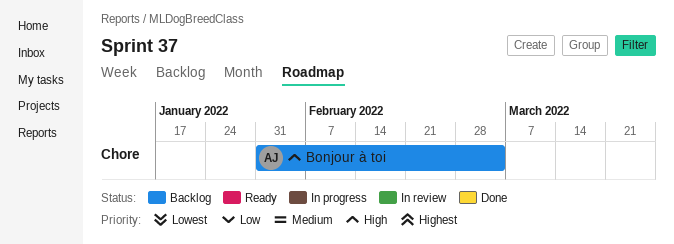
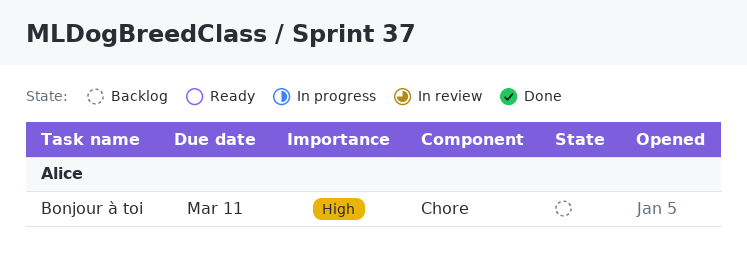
Bonjour à toi, due: Mar 4 -> Mar 11

